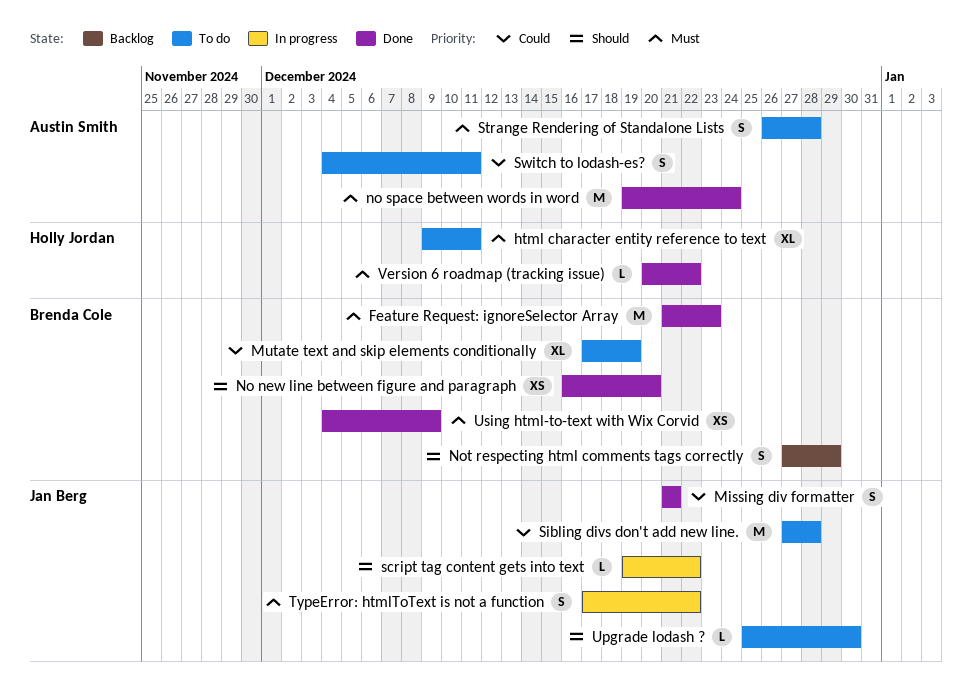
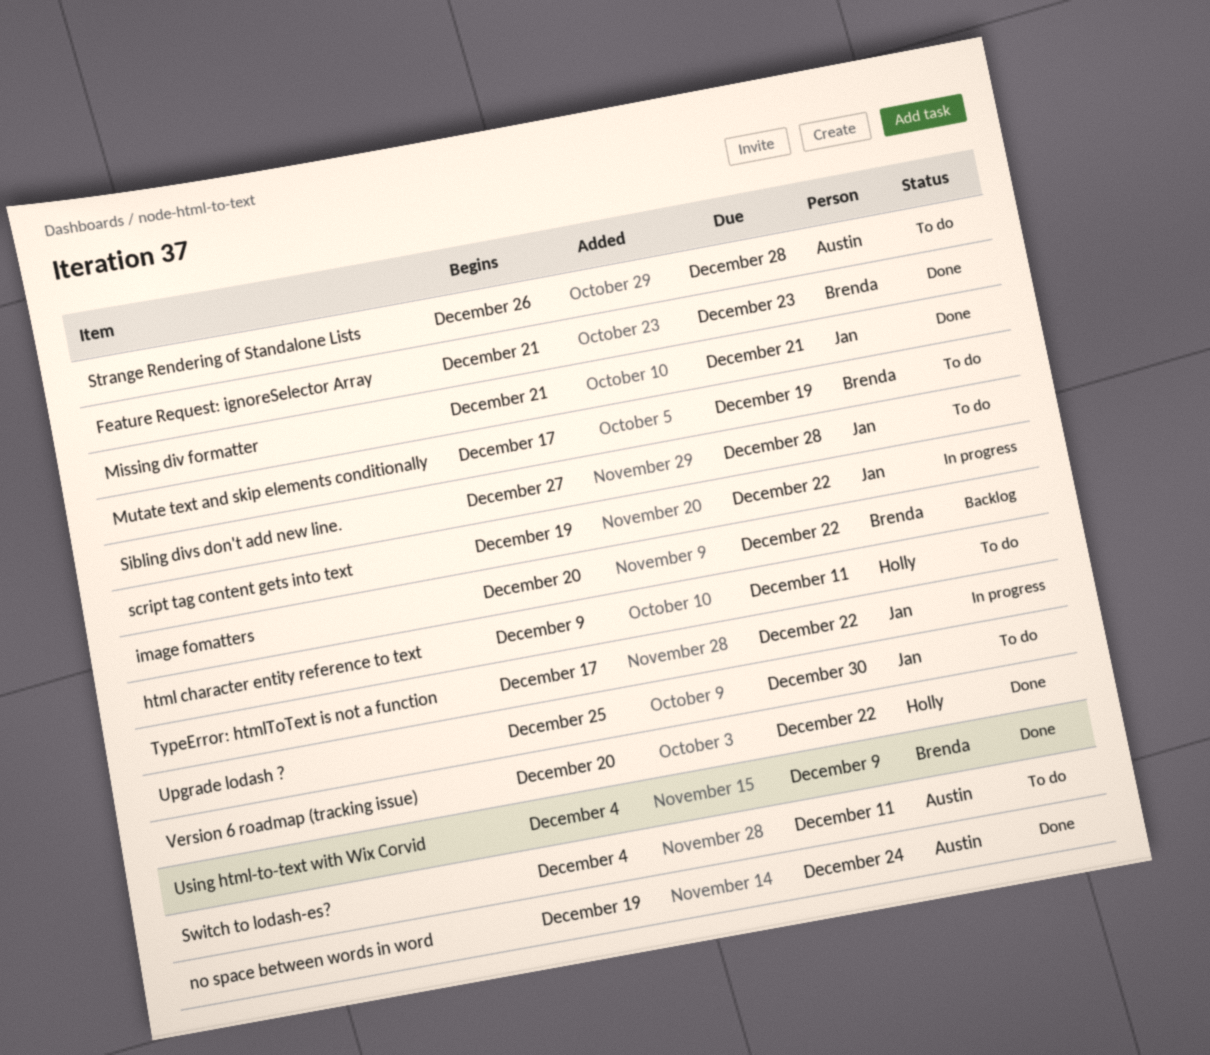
image fomatters: none -> present
No new line between figure and paragraph: present -> none
Not respecting html comments tags correctly: present -> none

